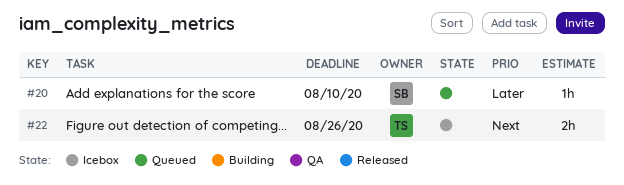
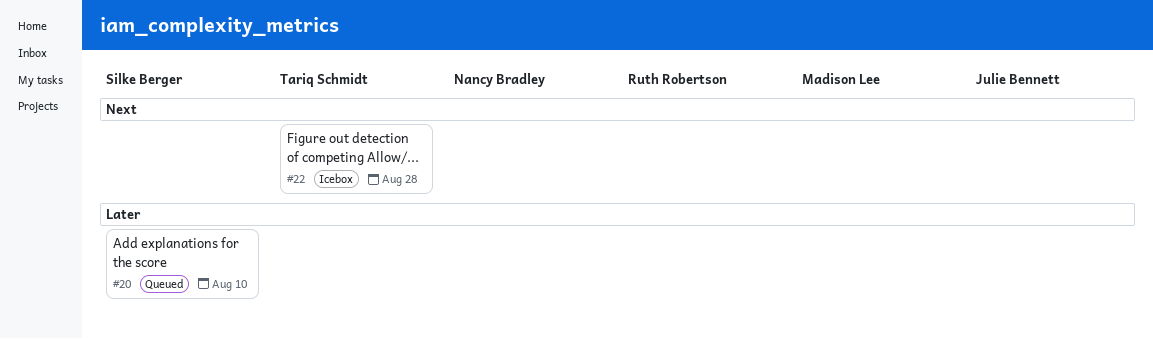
#22, due: Aug 26 -> Aug 28

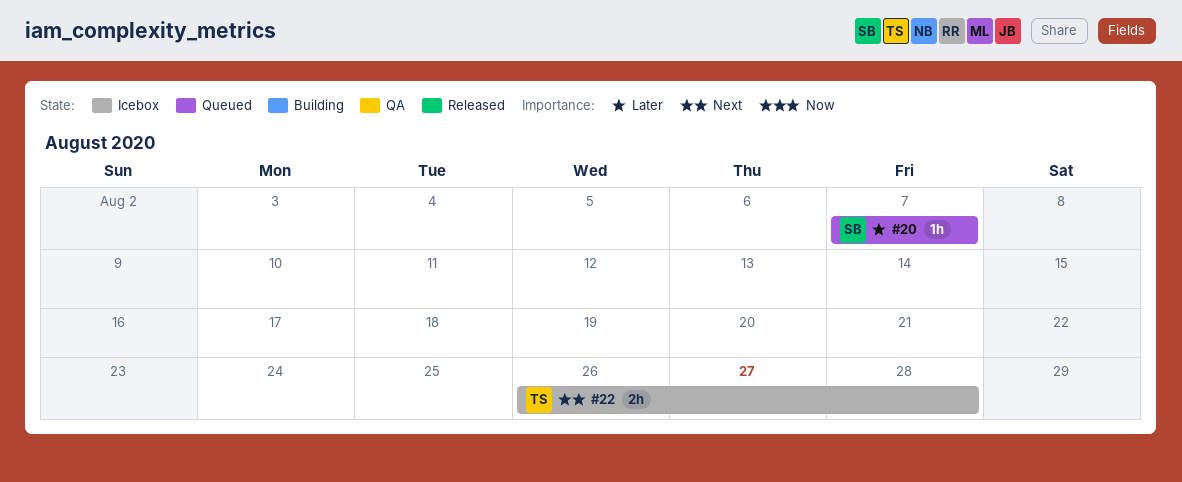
#20, due: Aug 10 -> Aug 7

